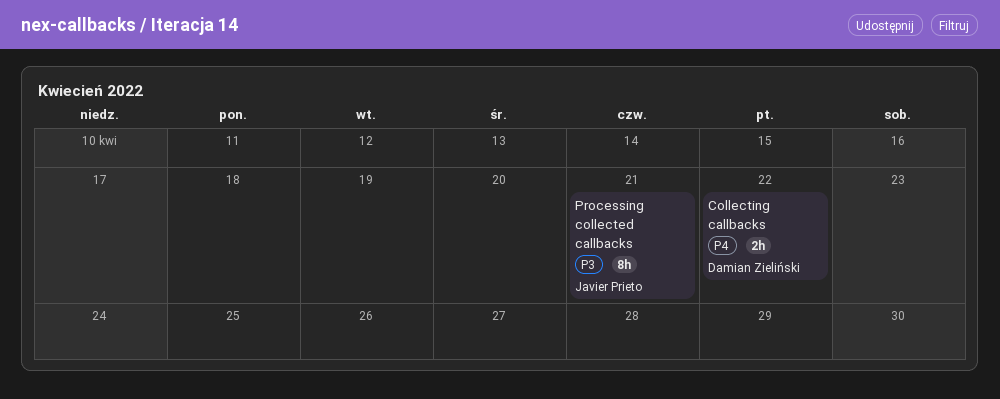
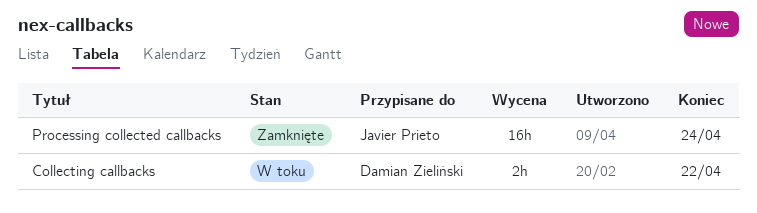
Processing collected callbacks, estimate: 8h -> 16h
Processing collected callbacks, due: Apr 21 -> Apr 24

